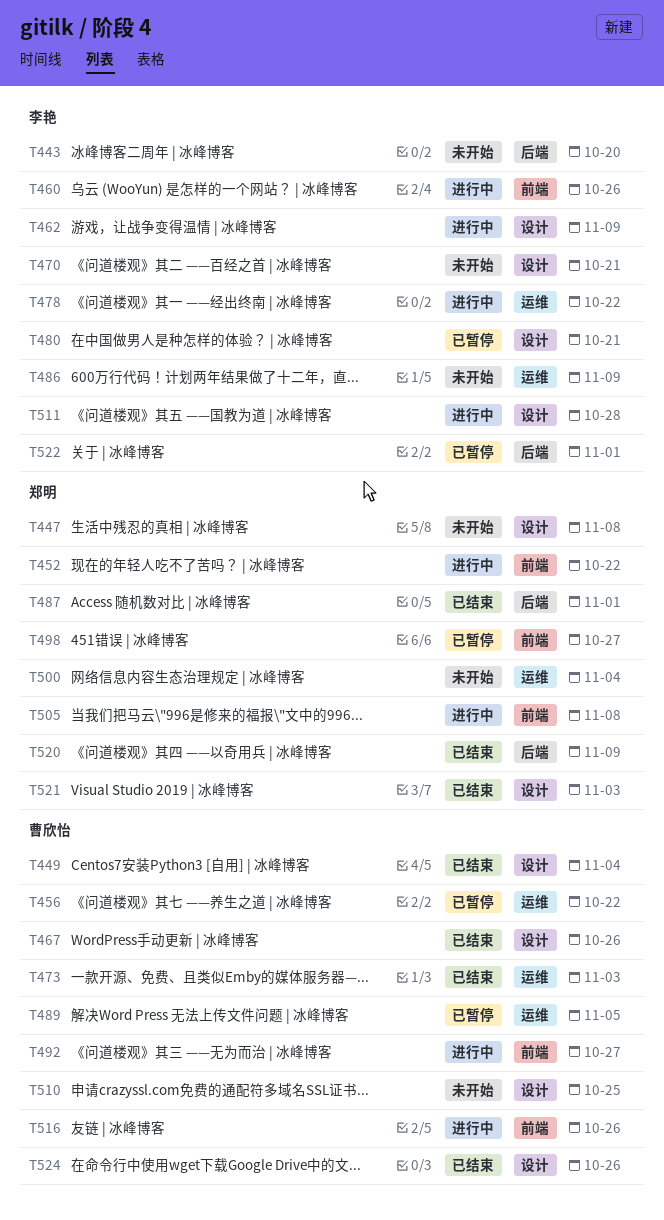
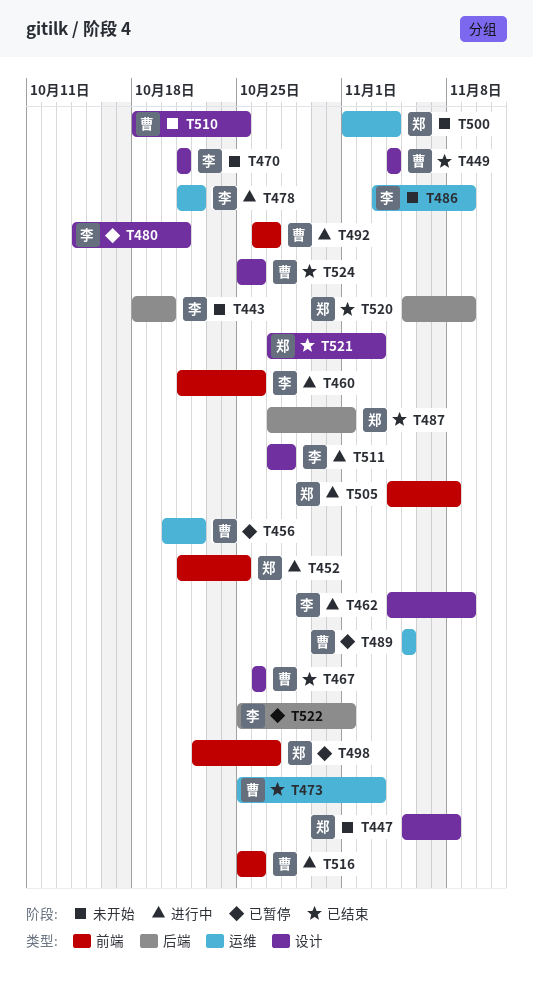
T452, due: Oct 22 -> Oct 25

